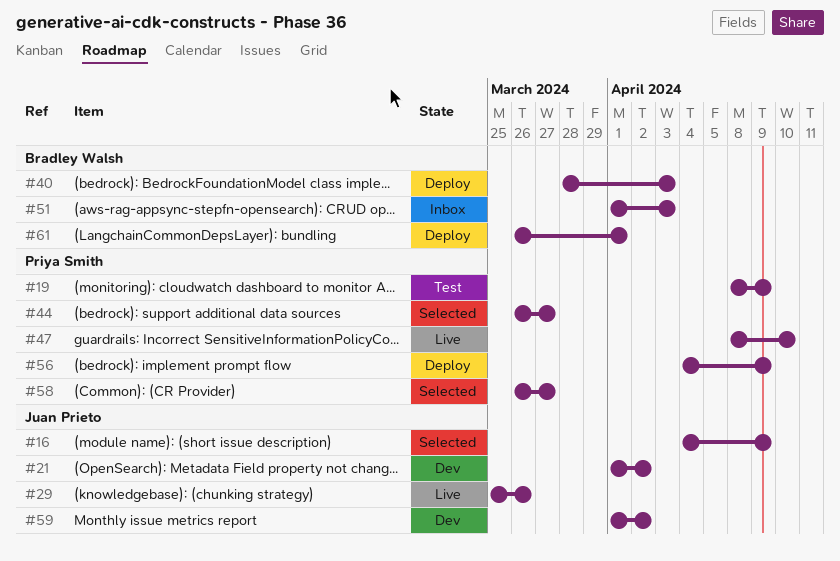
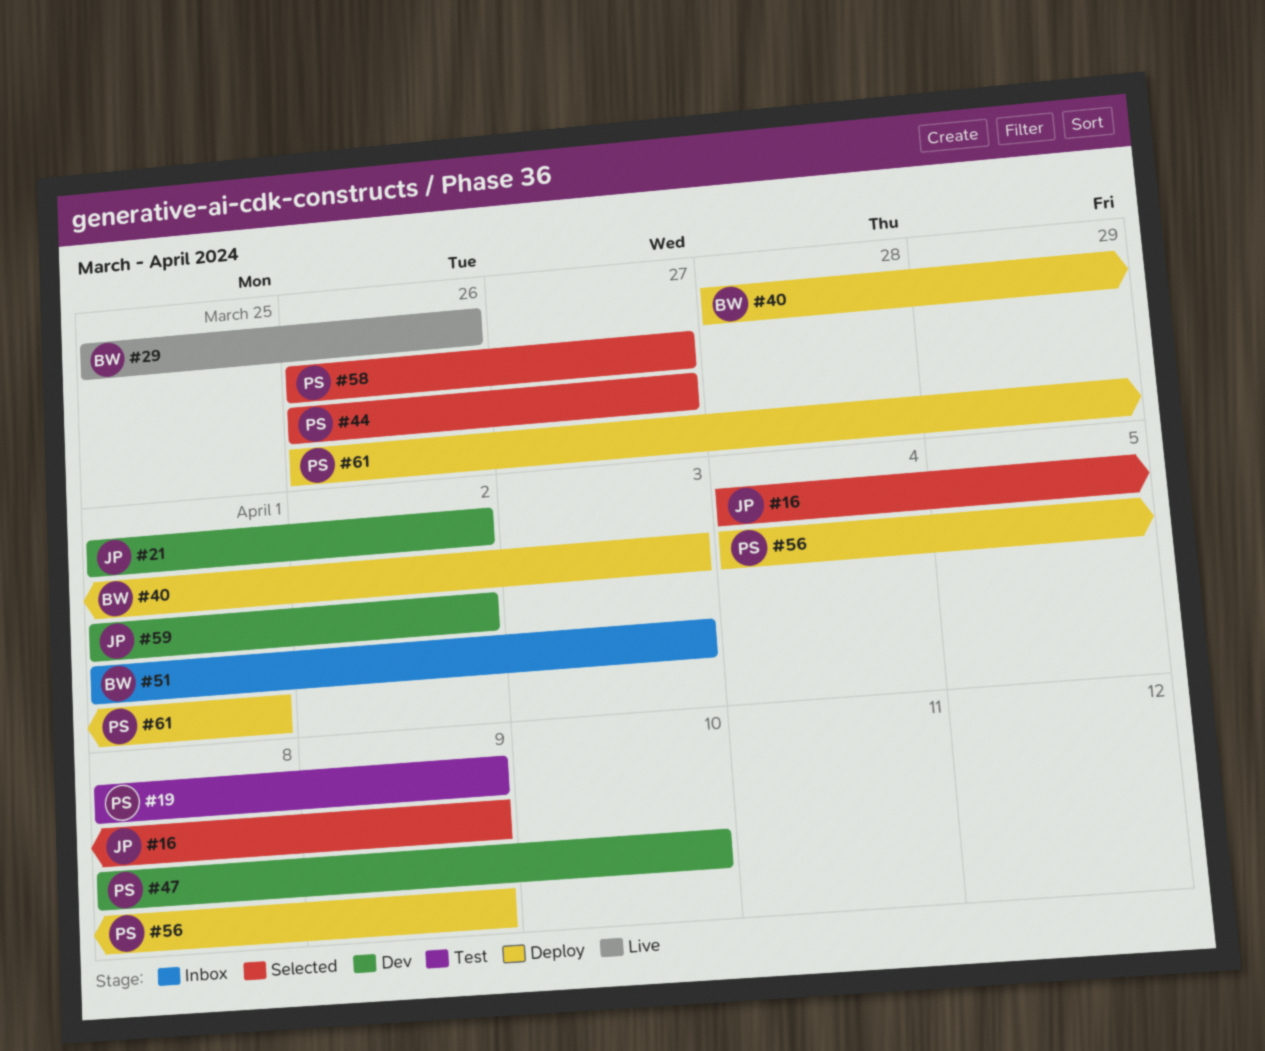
#29, owner: Juan Prieto -> Bradley Walsh
#47, status: Live -> Dev
#61, owner: Bradley Walsh -> Priya Smith

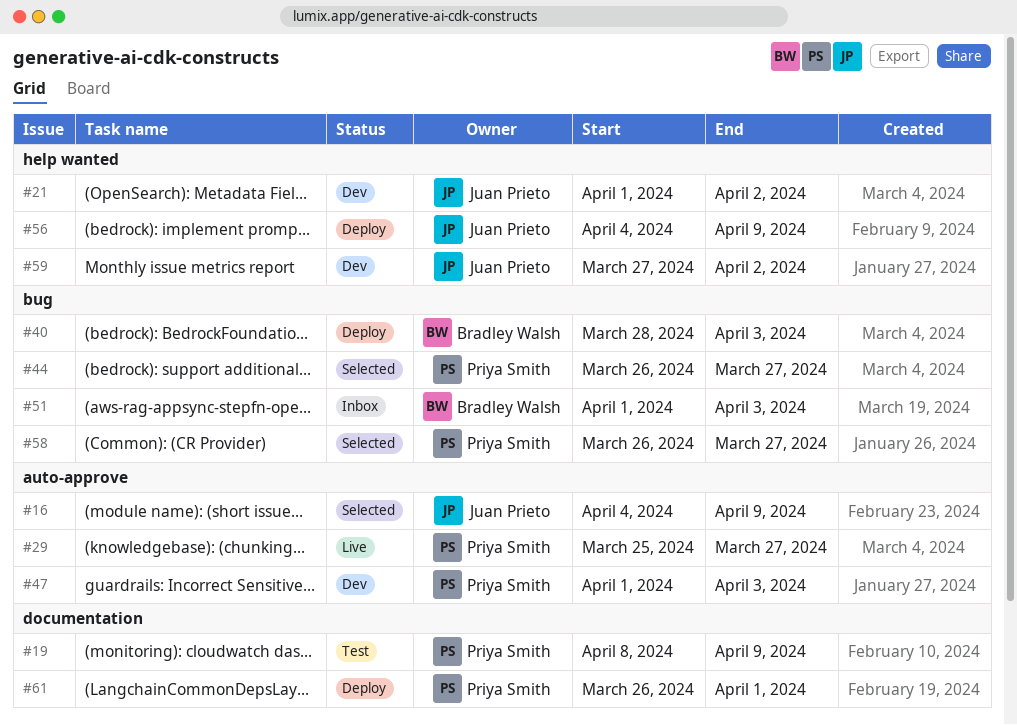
#29, owner: Bradley Walsh -> Priya Smith
#29, due: Mar 26 -> Mar 27
#47, start: Apr 8 -> Apr 1
#47, due: Apr 10 -> Apr 3
#56, owner: Priya Smith -> Juan Prieto
#59, start: Apr 1 -> Mar 27

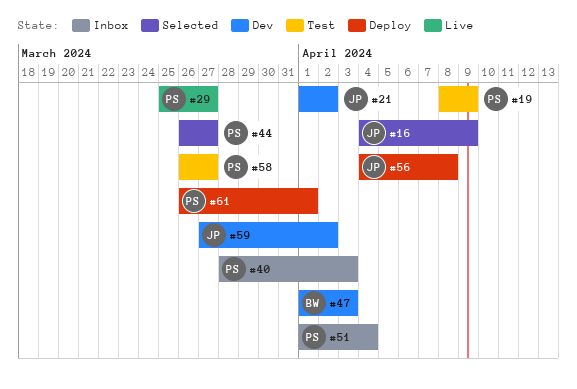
#40, status: Deploy -> Inbox
#40, owner: Bradley Walsh -> Priya Smith
#47, owner: Priya Smith -> Bradley Walsh
#51, owner: Bradley Walsh -> Priya Smith
#51, due: Apr 3 -> Apr 4
#56, due: Apr 9 -> Apr 8
#58, status: Selected -> Test

